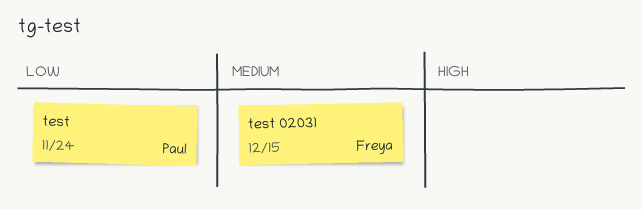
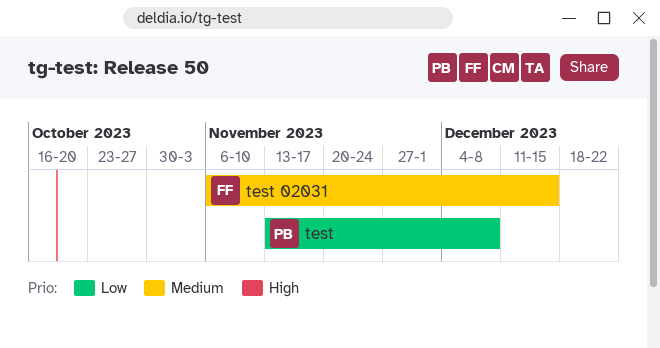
test, due: Nov 24 -> Dec 8

